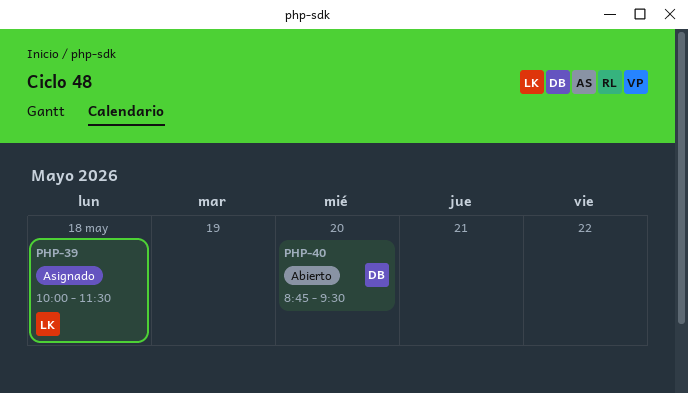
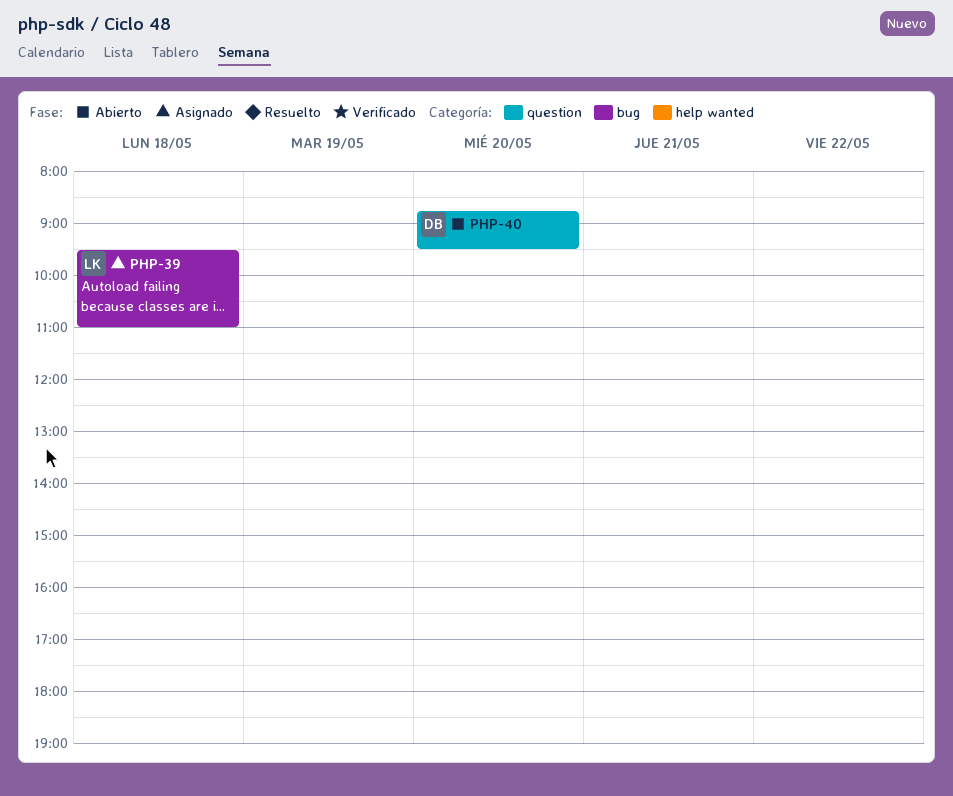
PHP-39, begins: 10:00 -> 09:30
PHP-39, ends: 11:30 -> 11:00

